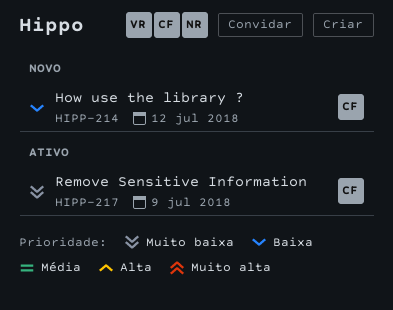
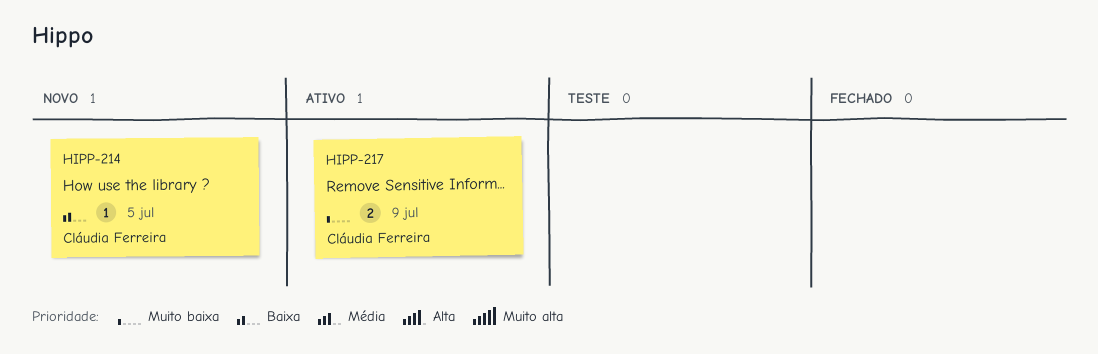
HIPP-214, due: Jul 12 -> Jul 5

